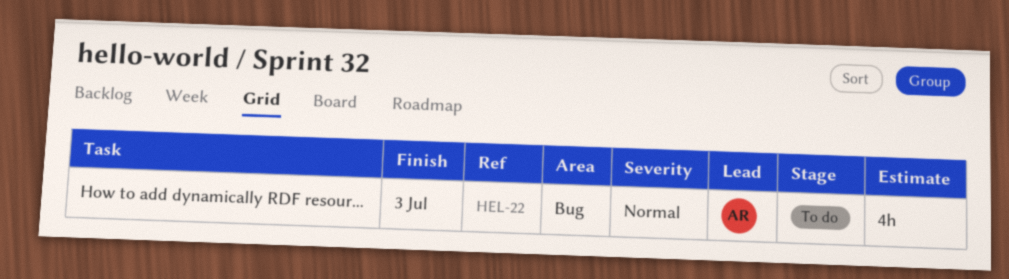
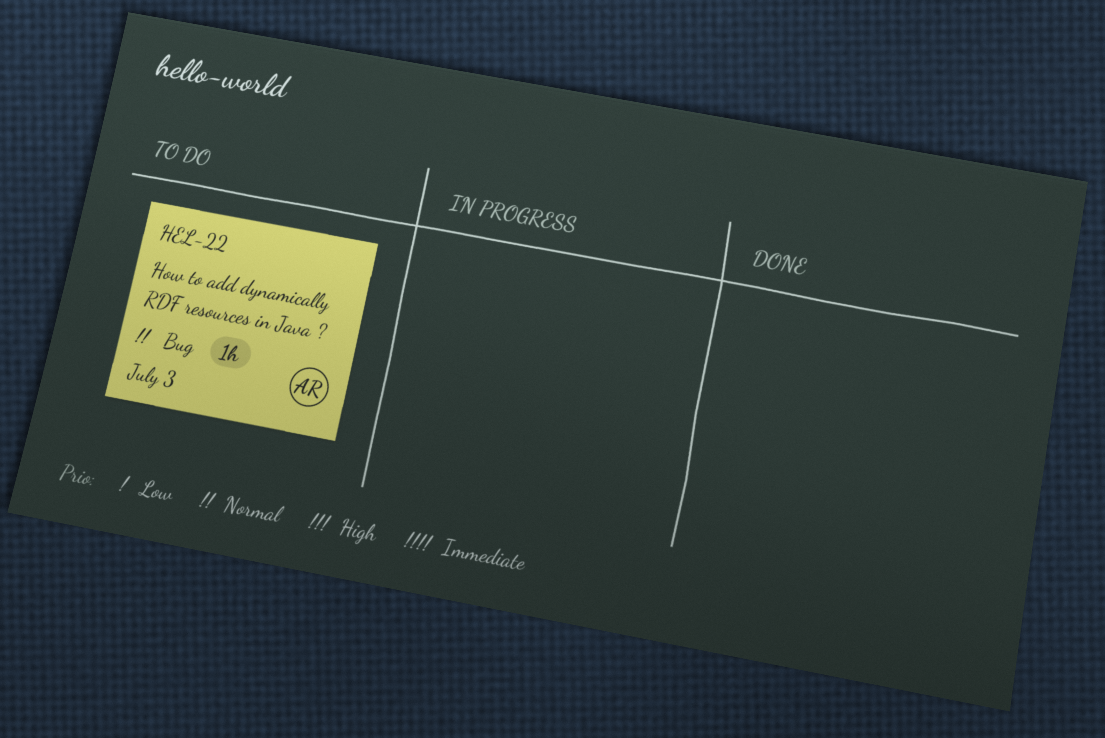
HEL-22, estimate: 4h -> 1h

